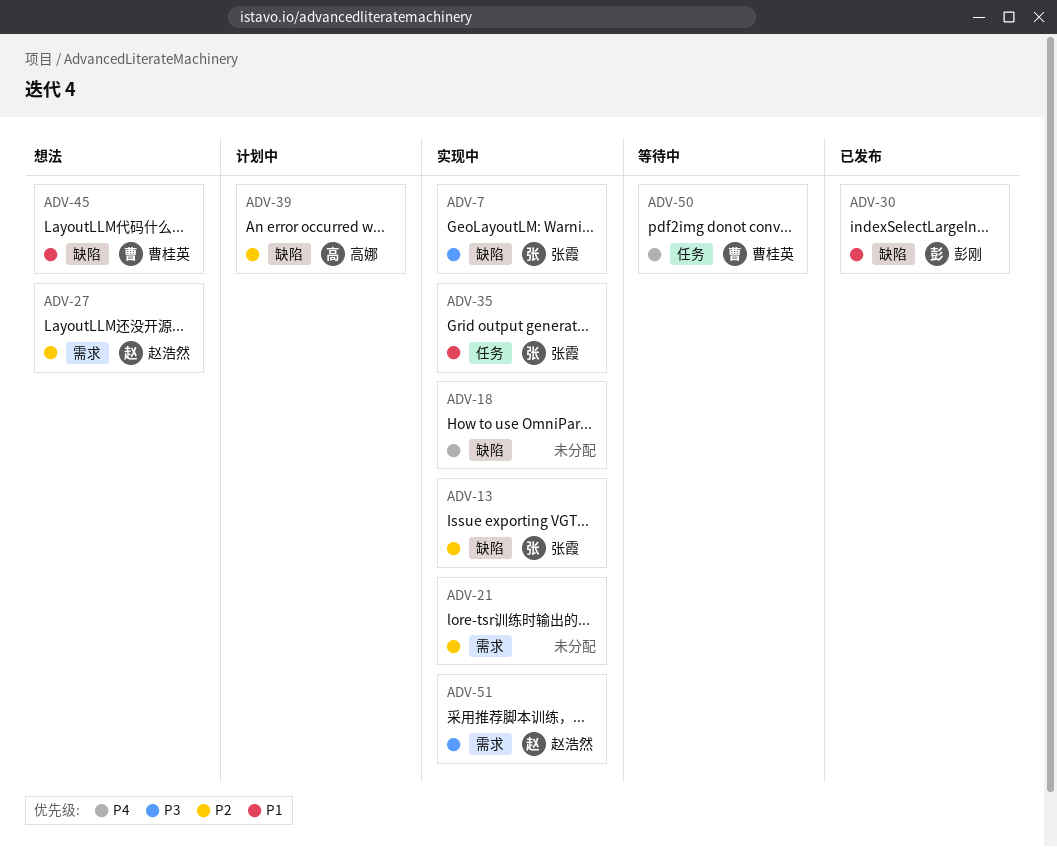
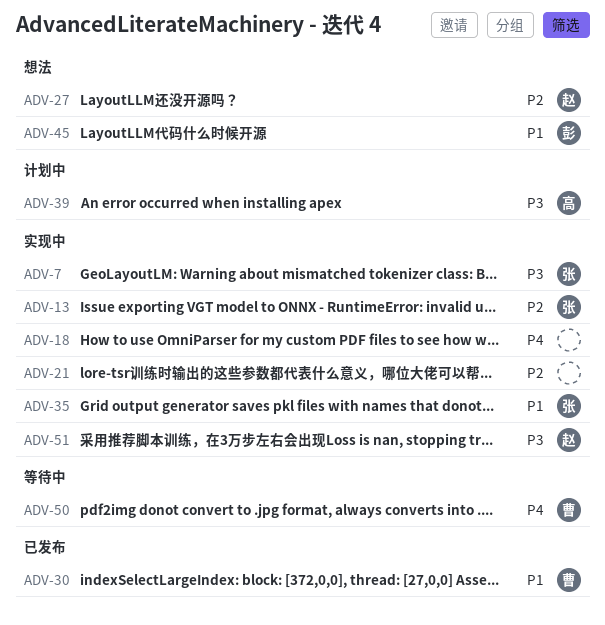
ADV-30, owner: 彭刚 -> 曹桂英
ADV-39, priority: P2 -> P3
ADV-45, owner: 曹桂英 -> 彭刚

